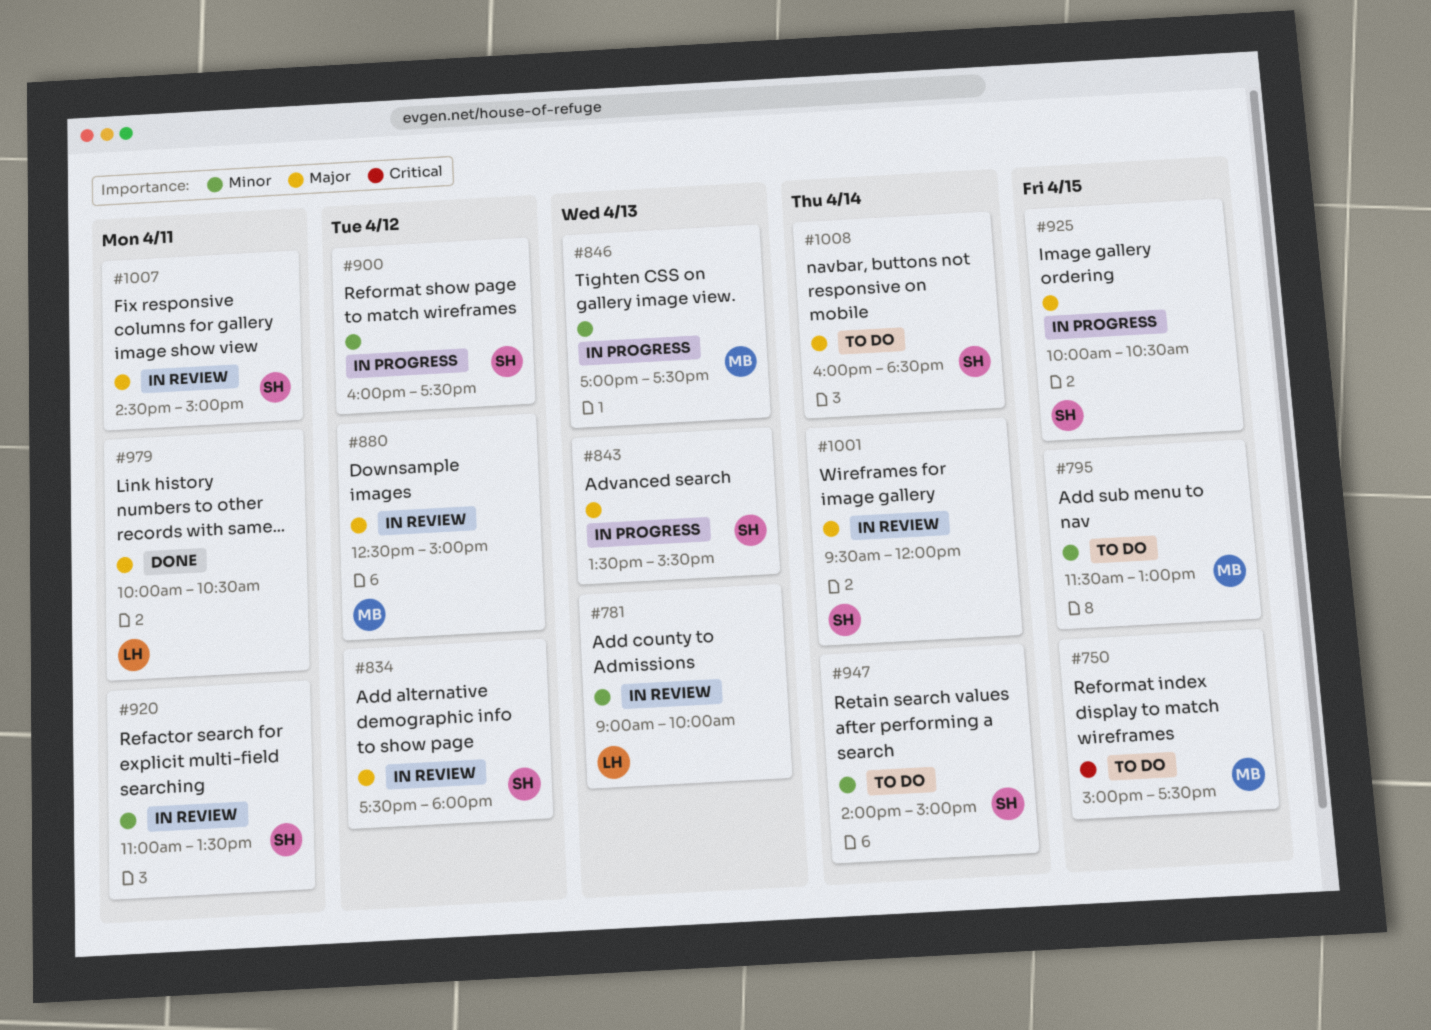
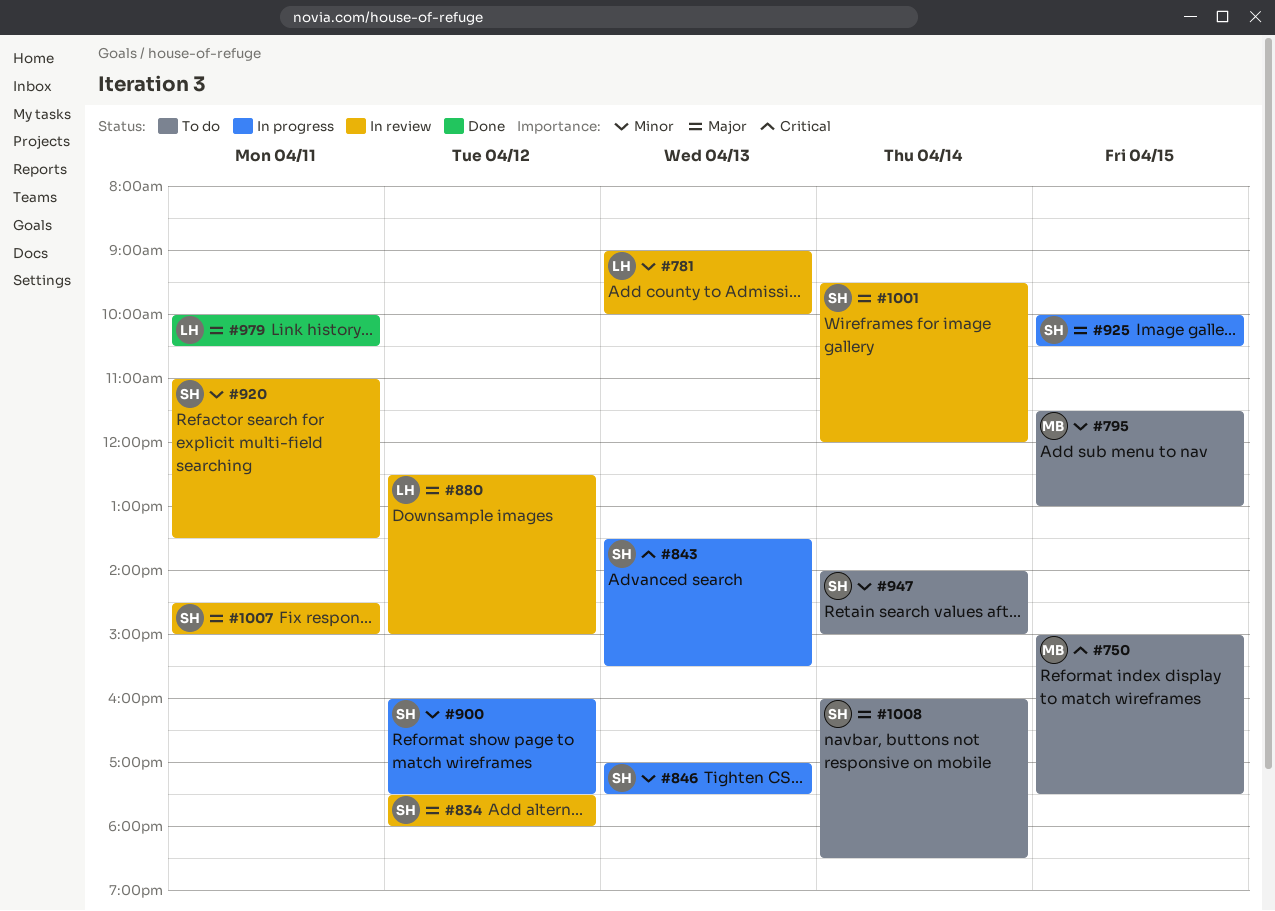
#843, priority: Major -> Critical
#846, owner: MB -> SH
#880, owner: MB -> LH

